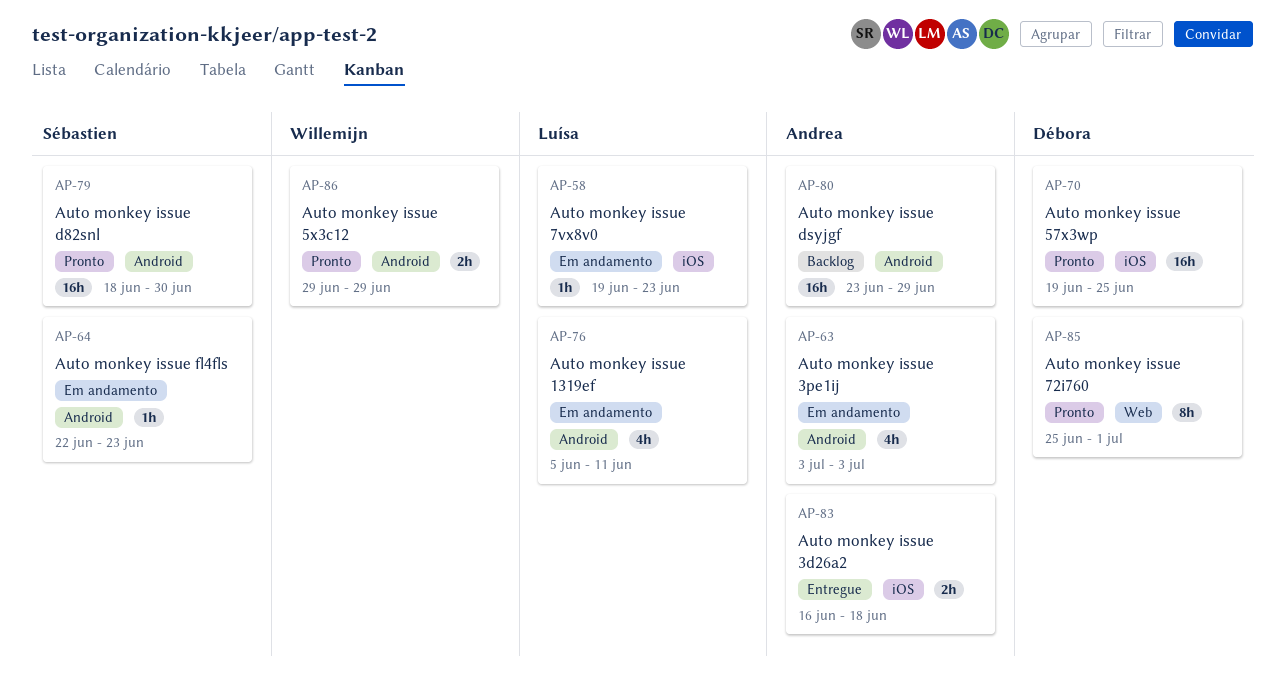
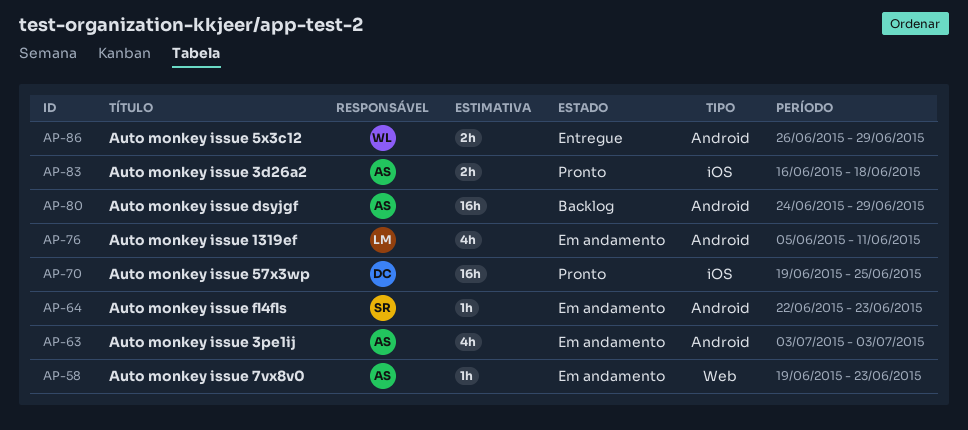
AP-58, owner: Luísa -> Andrea
AP-58, label: iOS -> Web
AP-79: present -> none
AP-80, start: Jun 23 -> Jun 24
AP-83, status: Entregue -> Pronto
AP-85: present -> none
AP-86, status: Pronto -> Entregue
AP-86, start: Jun 29 -> Jun 26

